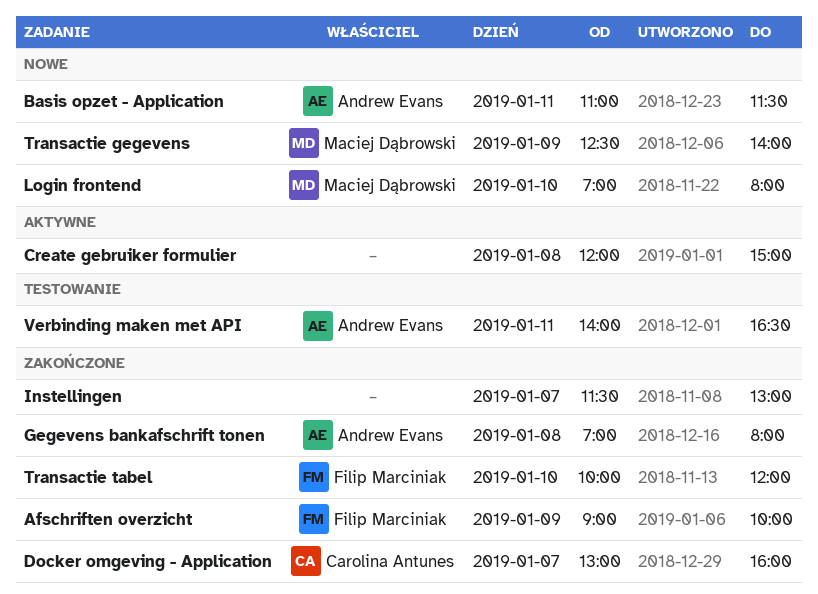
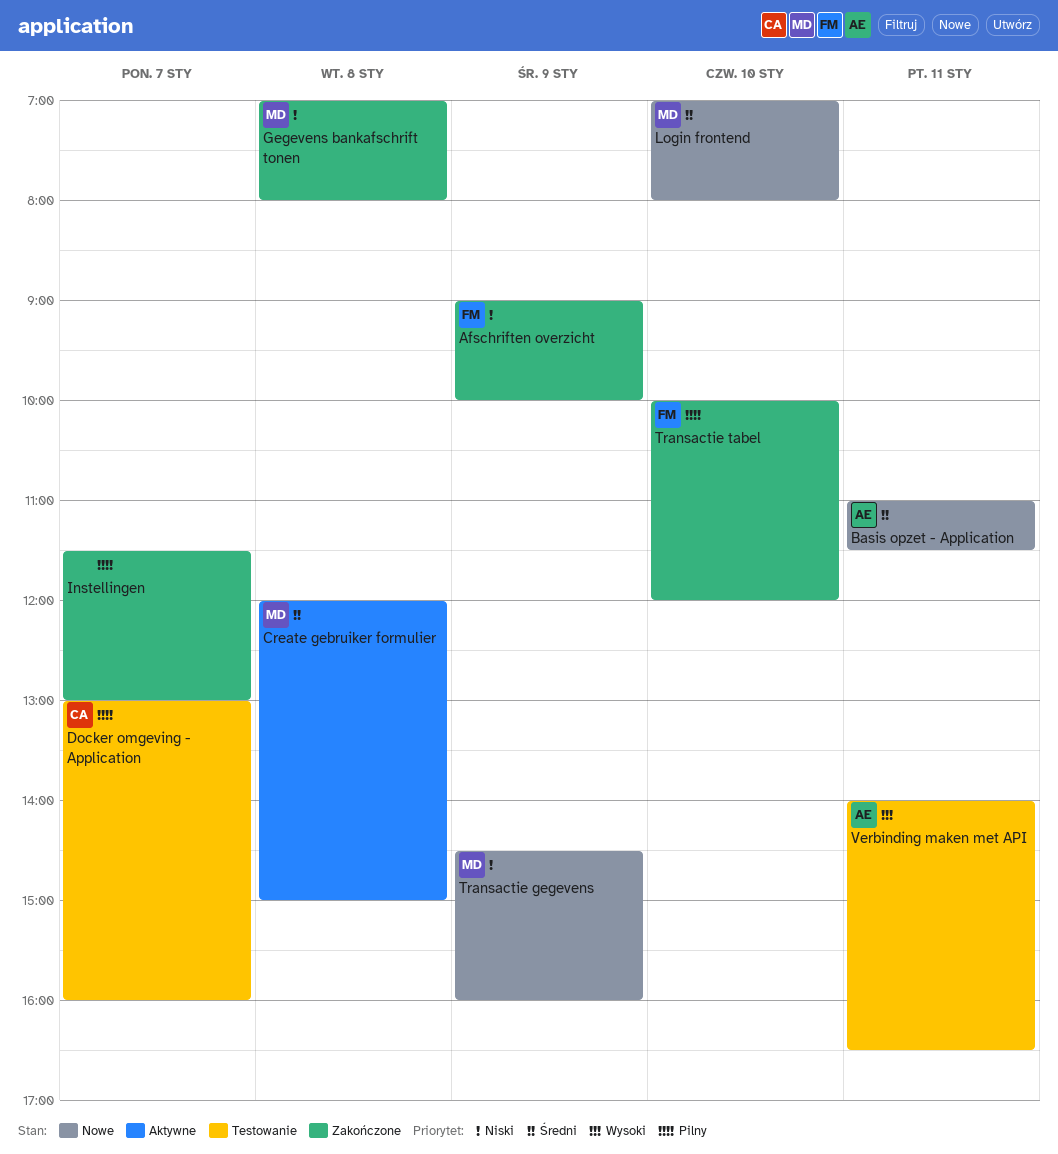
Create gebruiker formulier, owner: none -> Maciej Dąbrowski
Docker omgeving - Application, status: Zakończone -> Testowanie
Gegevens bankafschrift tonen, owner: Andrew Evans -> Maciej Dąbrowski
Transactie gegevens, begins: 12:30 -> 14:30
Transactie gegevens, ends: 14:00 -> 16:00

